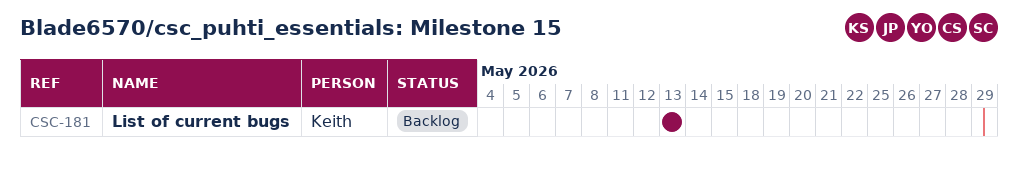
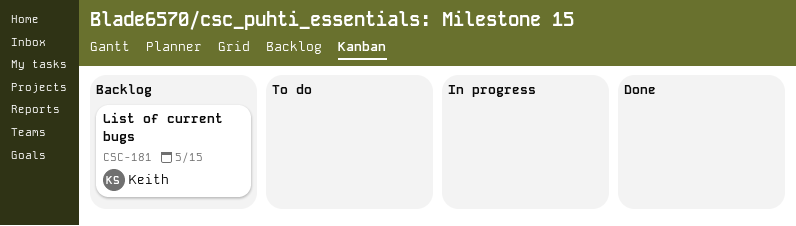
CSC-181, due: May 13 -> May 15

